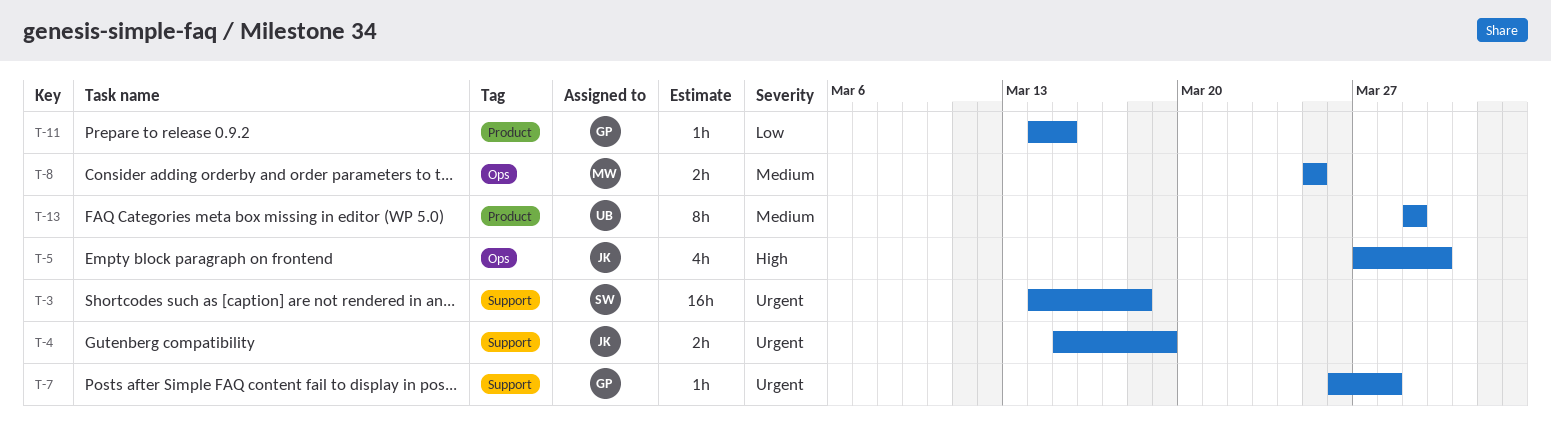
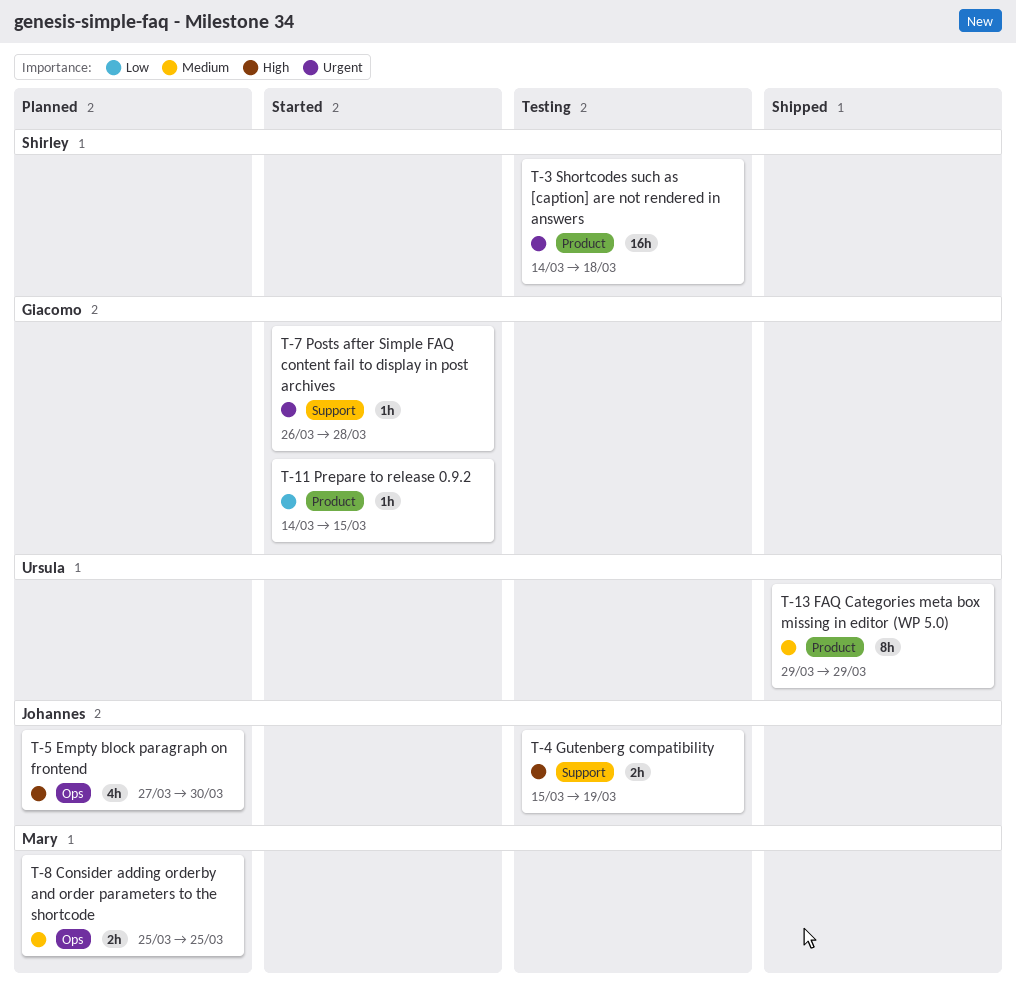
T-3, label: Support -> Product
T-4, priority: Urgent -> High

